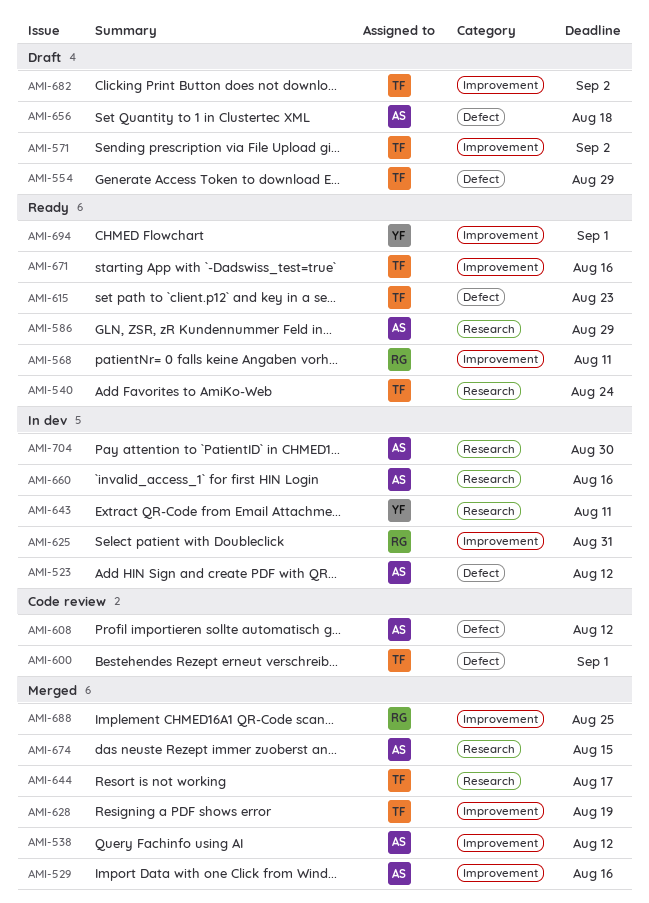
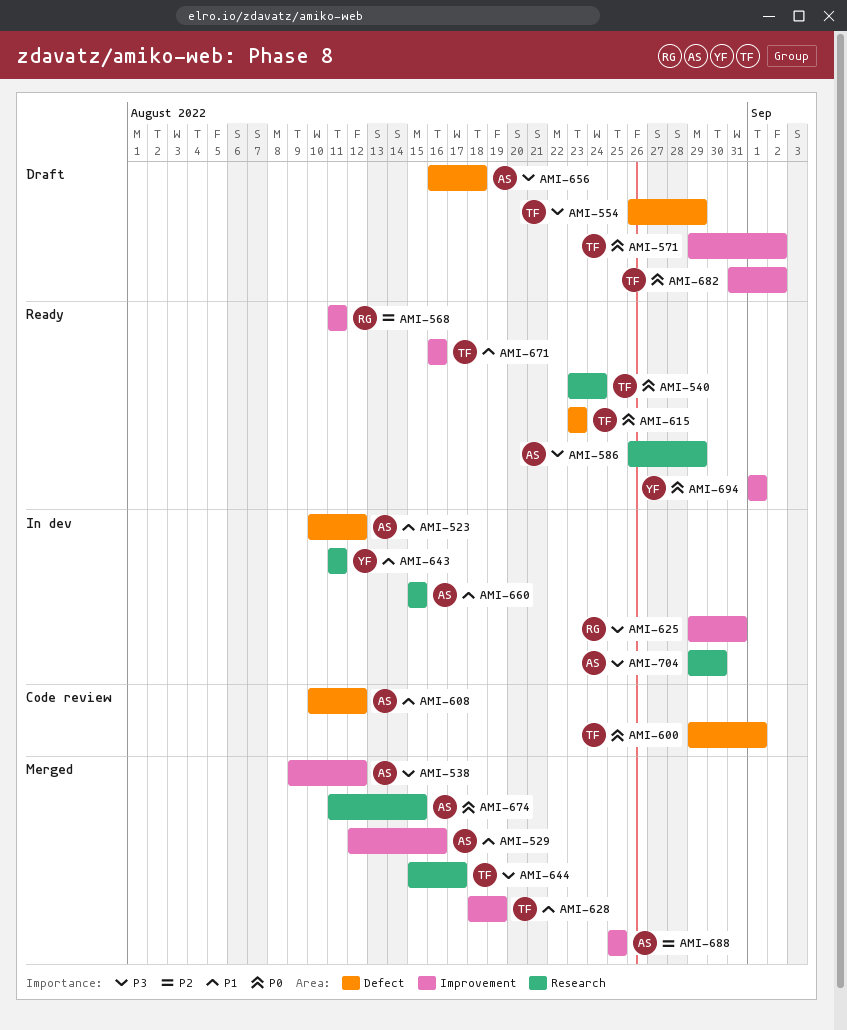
AMI-660, due: Aug 16 -> Aug 15
AMI-688, owner: RG -> AS

